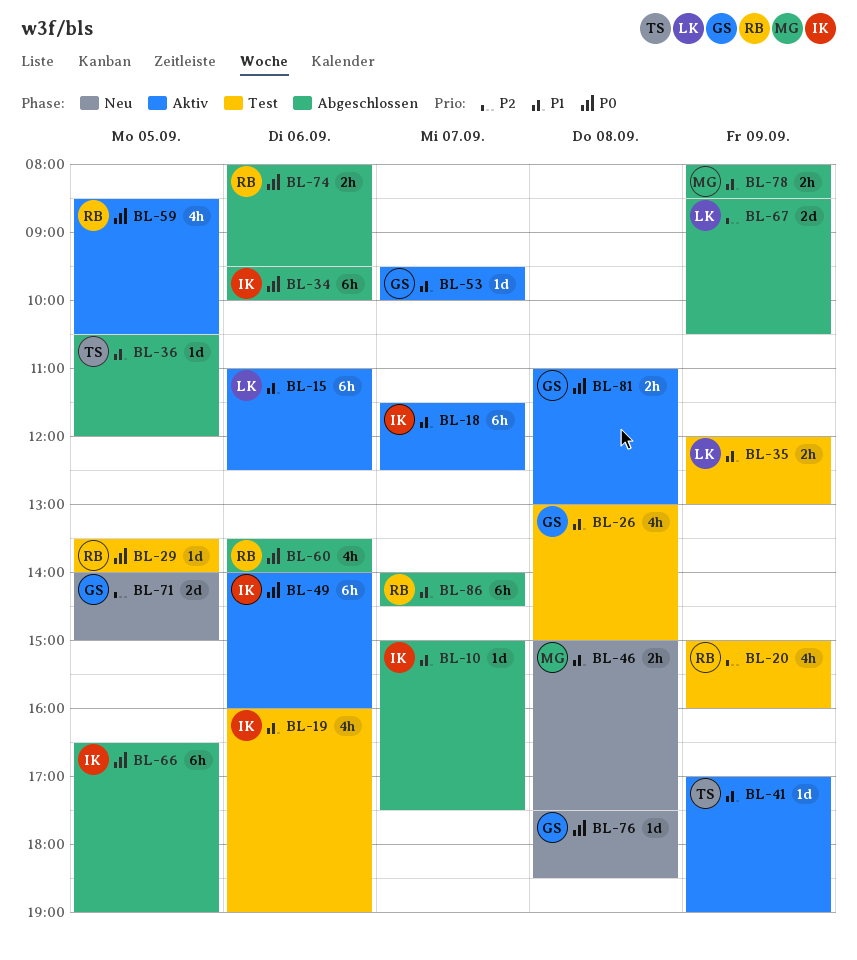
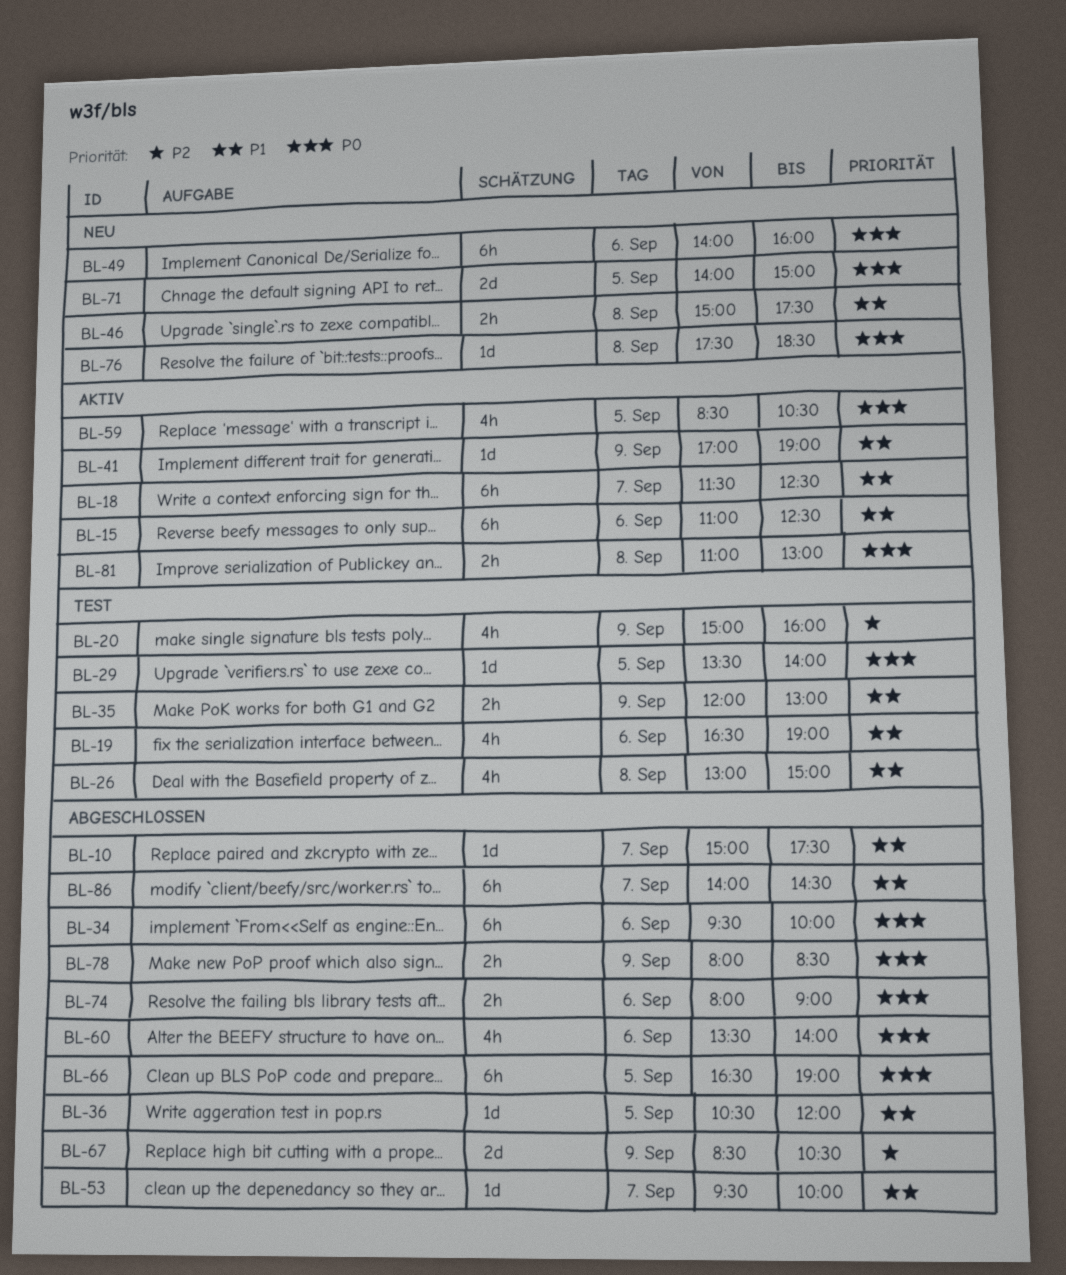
BL-19, begins: 16:00 -> 16:30
BL-49, status: Aktiv -> Neu
BL-53, status: Aktiv -> Abgeschlossen
BL-71, priority: P2 -> P0
BL-74, ends: 09:30 -> 09:00
BL-78, priority: P1 -> P0

